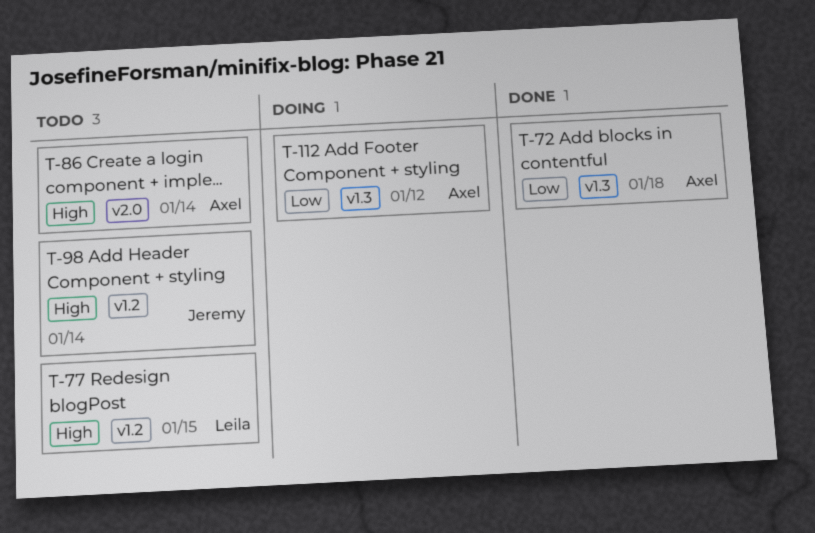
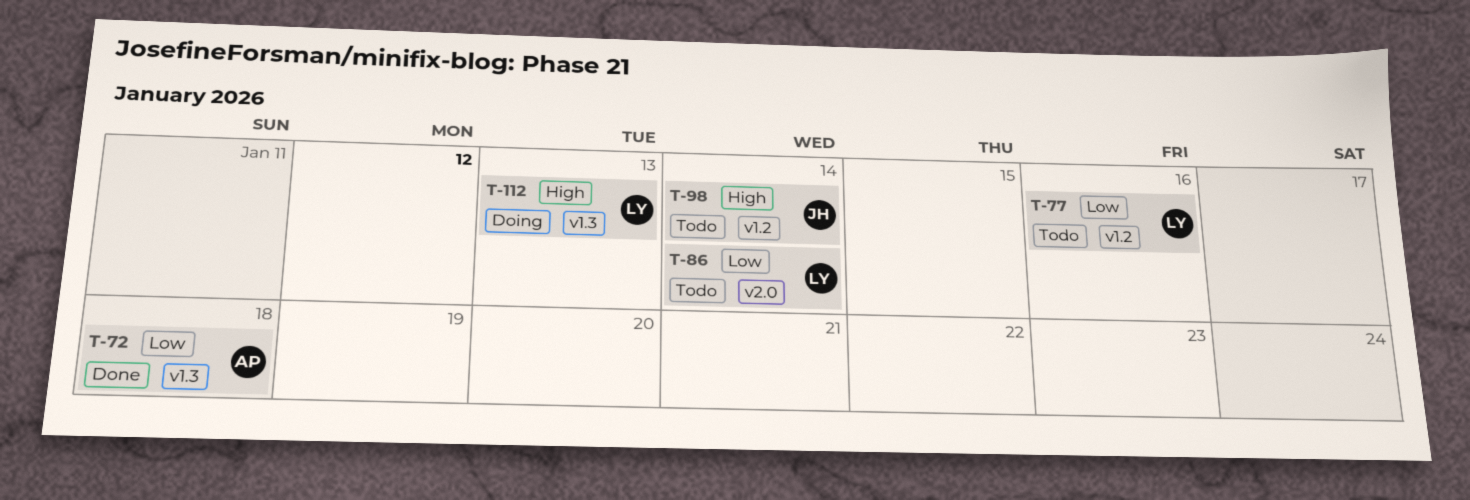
T-77, priority: High -> Low
T-77, due: Jan 15 -> Jan 16
T-86, owner: Axel -> Leila
T-86, priority: High -> Low
T-112, owner: Axel -> Leila
T-112, priority: Low -> High
T-112, due: Jan 12 -> Jan 13

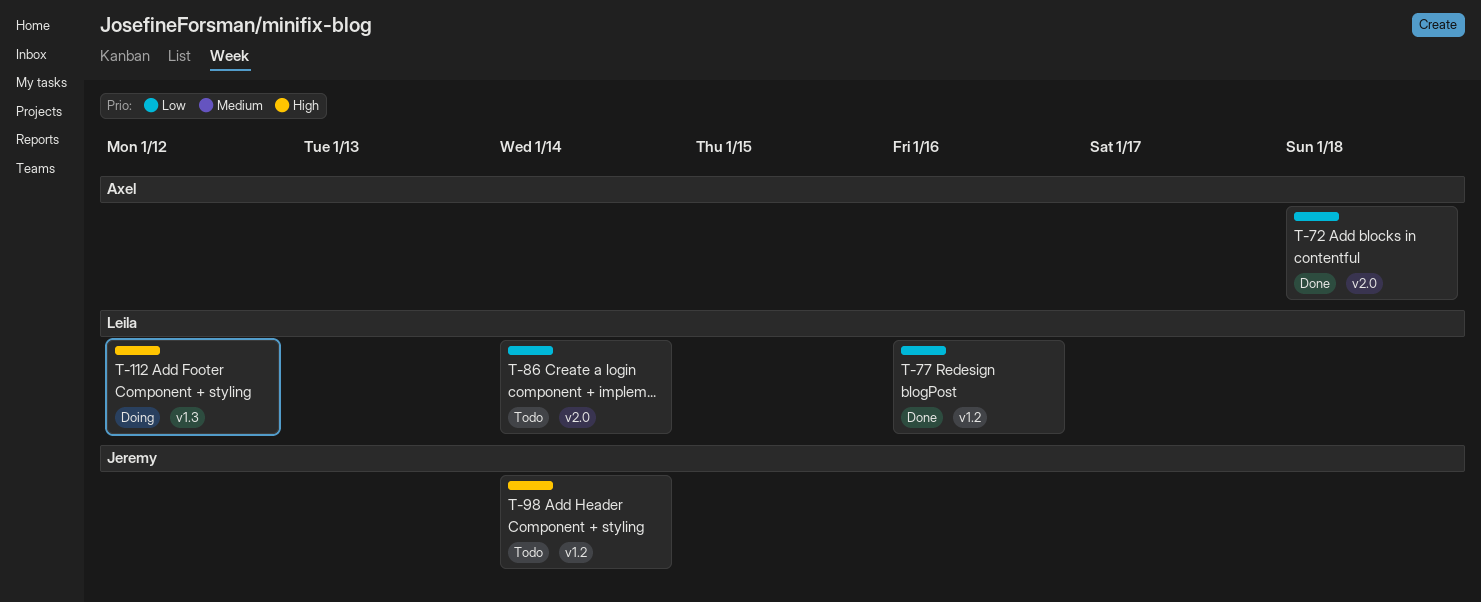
T-72, label: v1.3 -> v2.0
T-77, status: Todo -> Done
T-112, due: Jan 13 -> Jan 12

